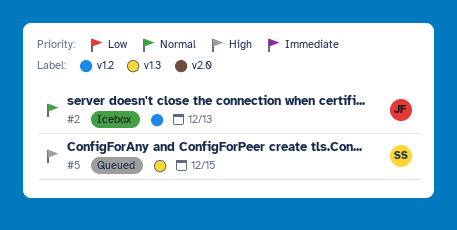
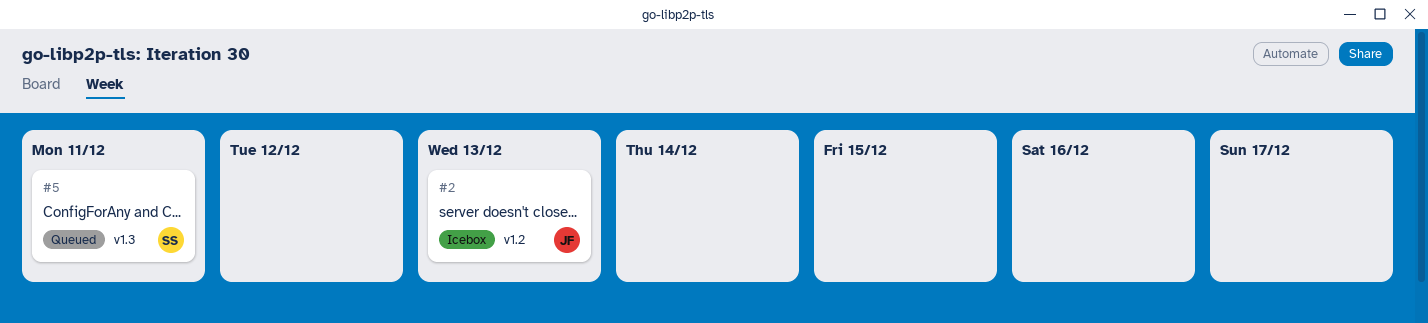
#5, day: Dec 15 -> Dec 11

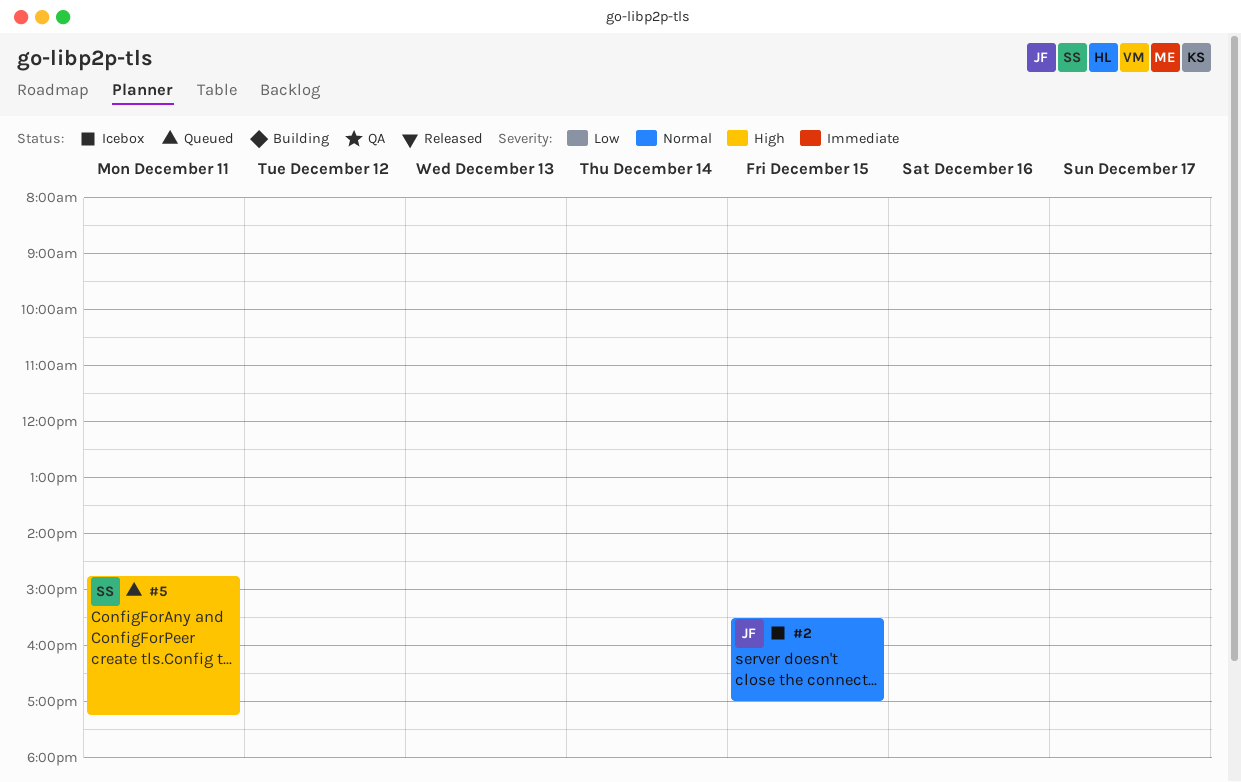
#2, day: Dec 13 -> Dec 15

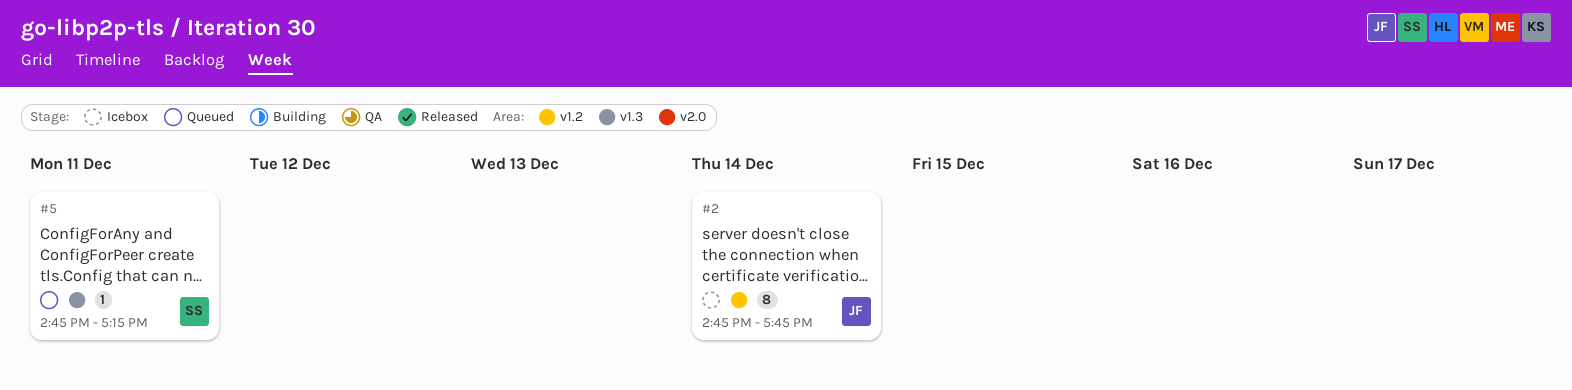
#2, day: Dec 15 -> Dec 14
#2, begins: 15:30 -> 14:45
#2, ends: 17:00 -> 17:45

